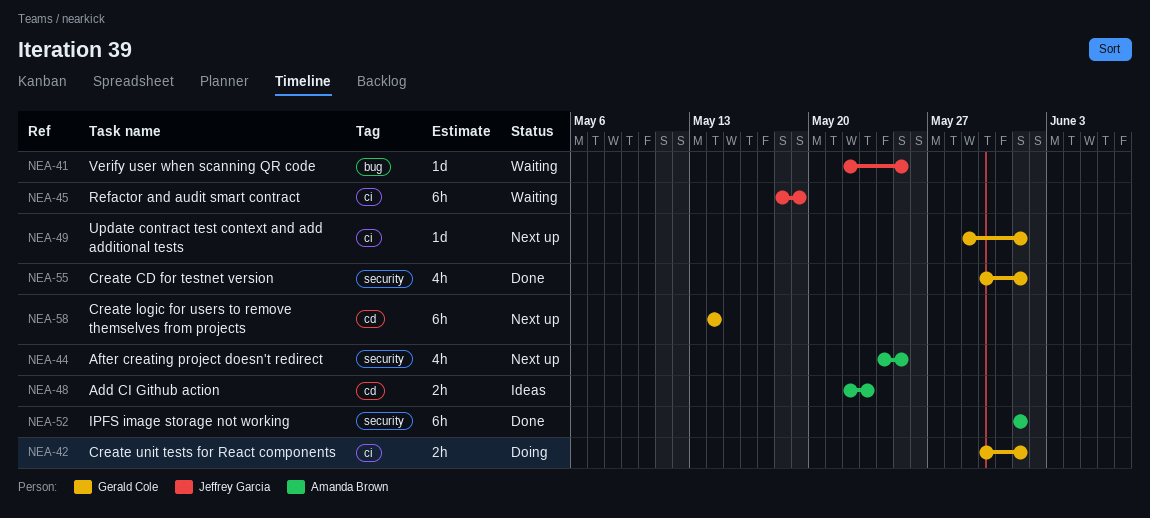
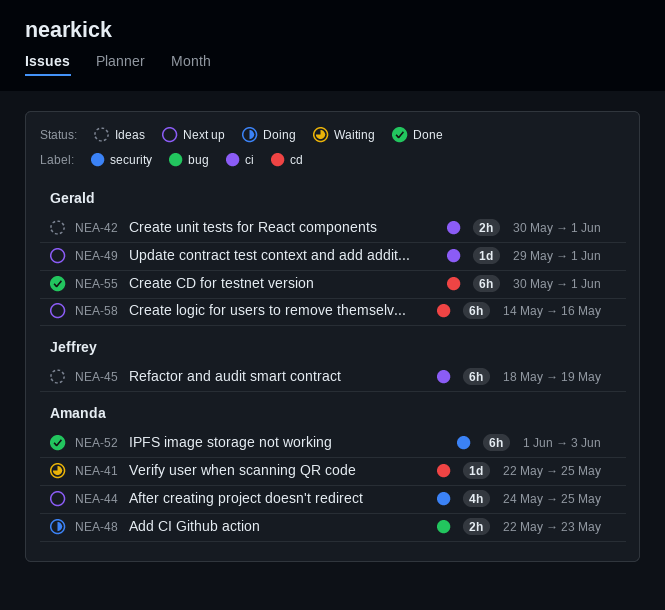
NEA-41, owner: Jeffrey Garcia -> Amanda Brown
NEA-41, label: bug -> cd
NEA-42, status: Doing -> Ideas
NEA-45, status: Waiting -> Ideas
NEA-48, status: Ideas -> Doing
NEA-48, label: cd -> bug
NEA-52, due: Jun 1 -> Jun 3
NEA-55, label: security -> cd
NEA-55, estimate: 4h -> 6h
NEA-58, due: May 14 -> May 16

